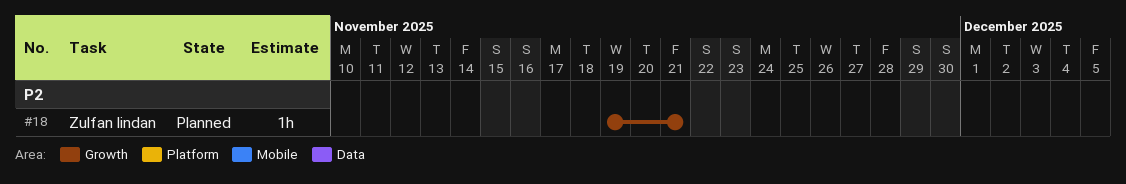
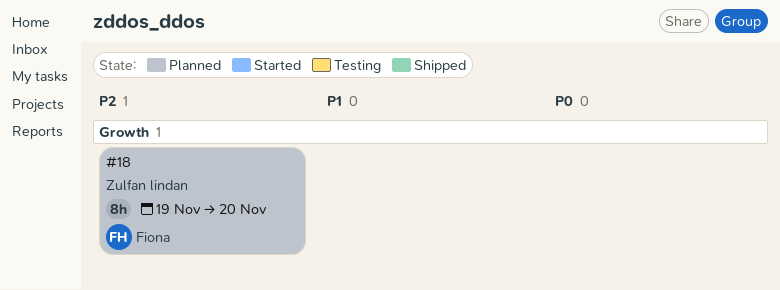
#18, estimate: 1h -> 8h
#18, due: Nov 21 -> Nov 20

